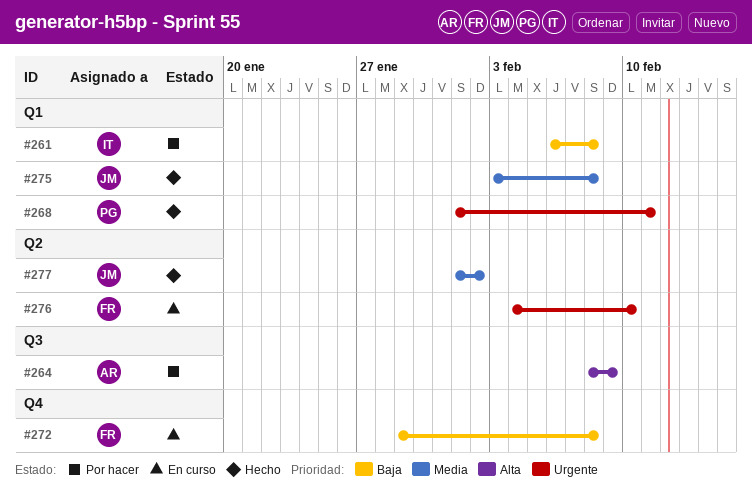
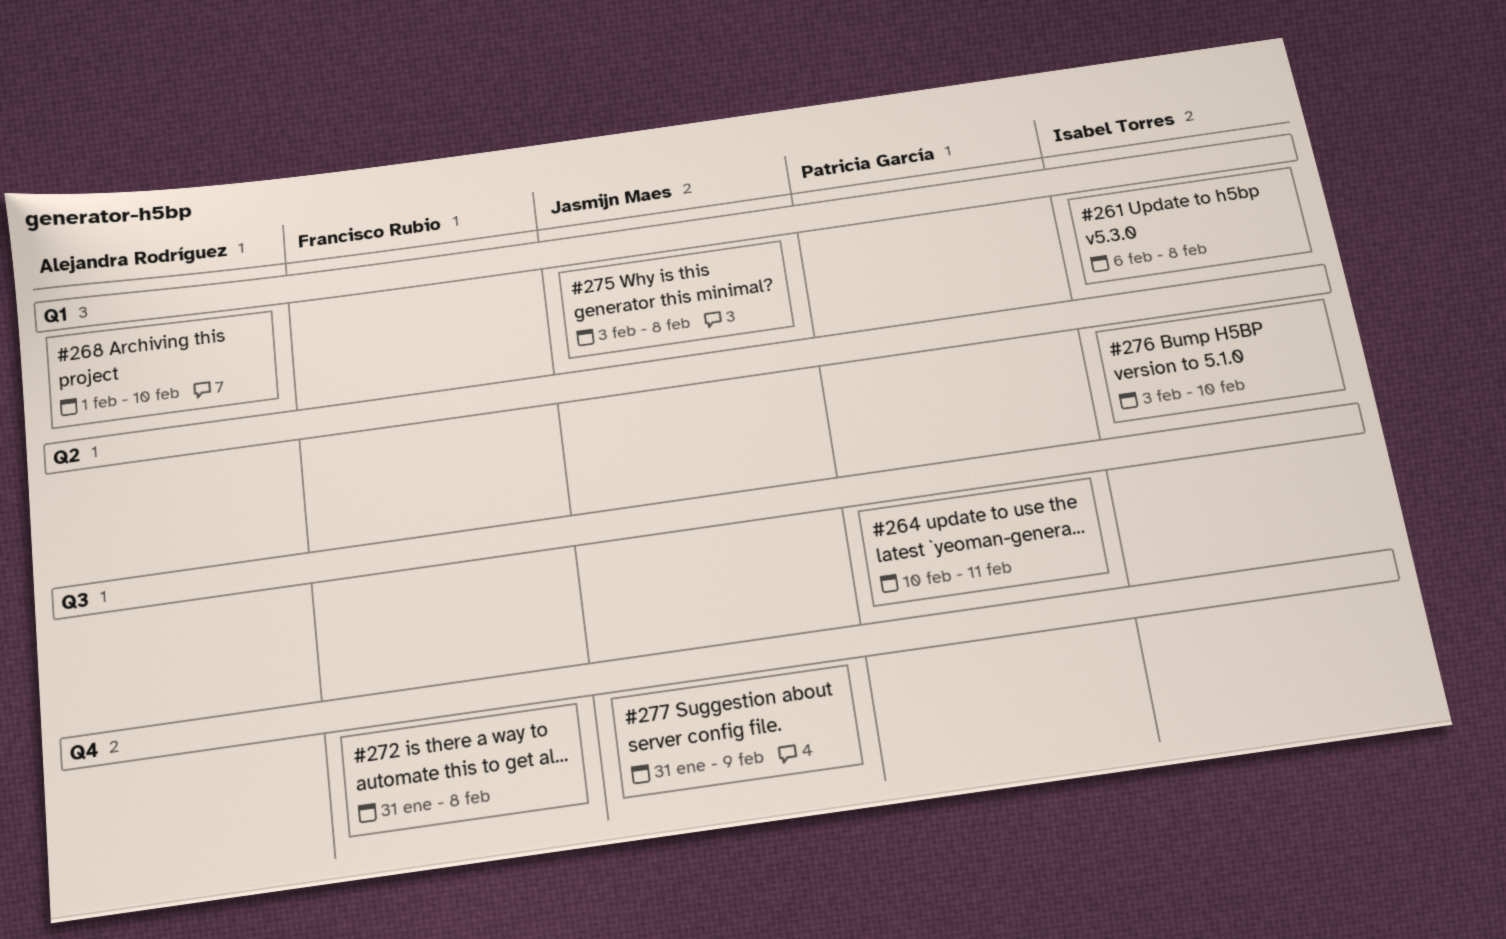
#264, owner: Alejandra Rodríguez -> Patricia García
#264, start: Feb 8 -> Feb 10
#264, due: Feb 9 -> Feb 11
#268, owner: Patricia García -> Alejandra Rodríguez
#268, due: Feb 11 -> Feb 10
#272, start: Jan 29 -> Jan 31
#276, owner: Francisco Rubio -> Isabel Torres
#276, start: Feb 4 -> Feb 3
#277, label: Q2 -> Q4
#277, start: Feb 1 -> Jan 31
#277, due: Feb 2 -> Feb 9

